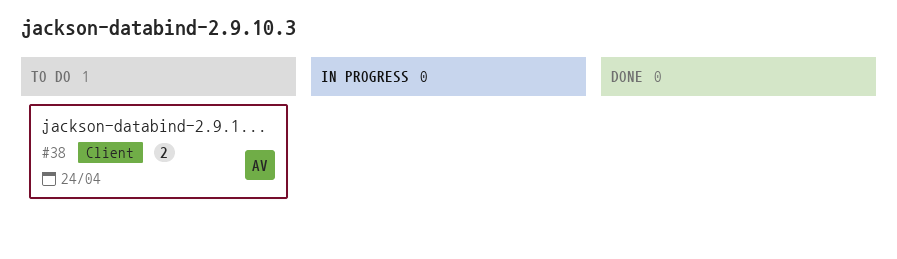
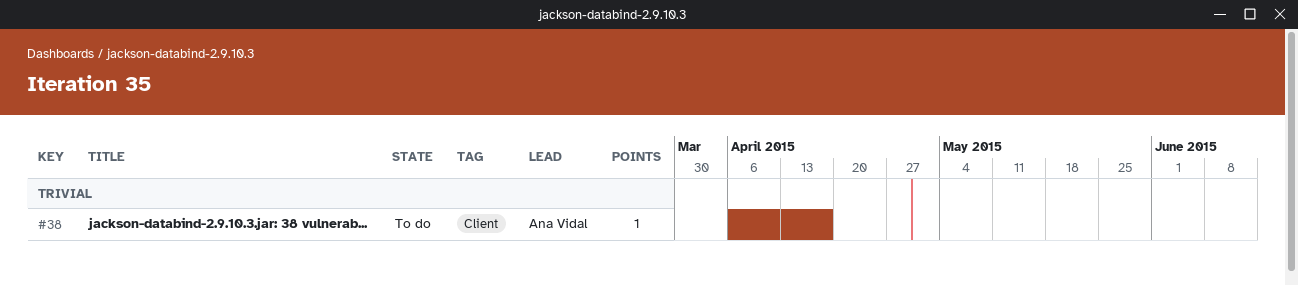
#38, estimate: 2 -> 1
#38, due: Apr 24 -> Apr 17

